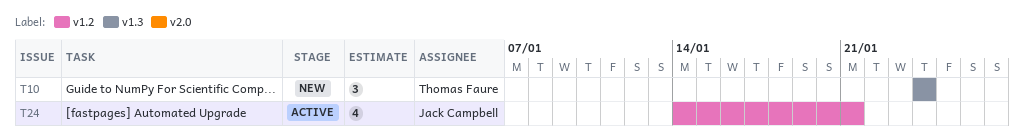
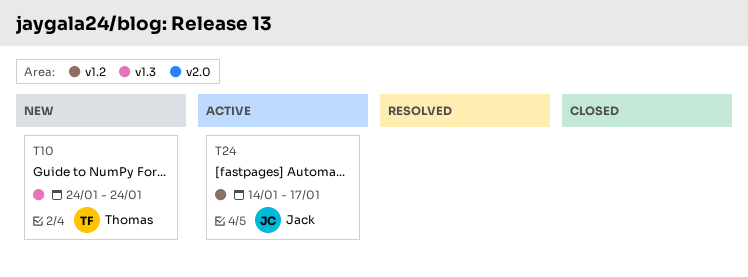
T24, due: Jan 21 -> Jan 17

